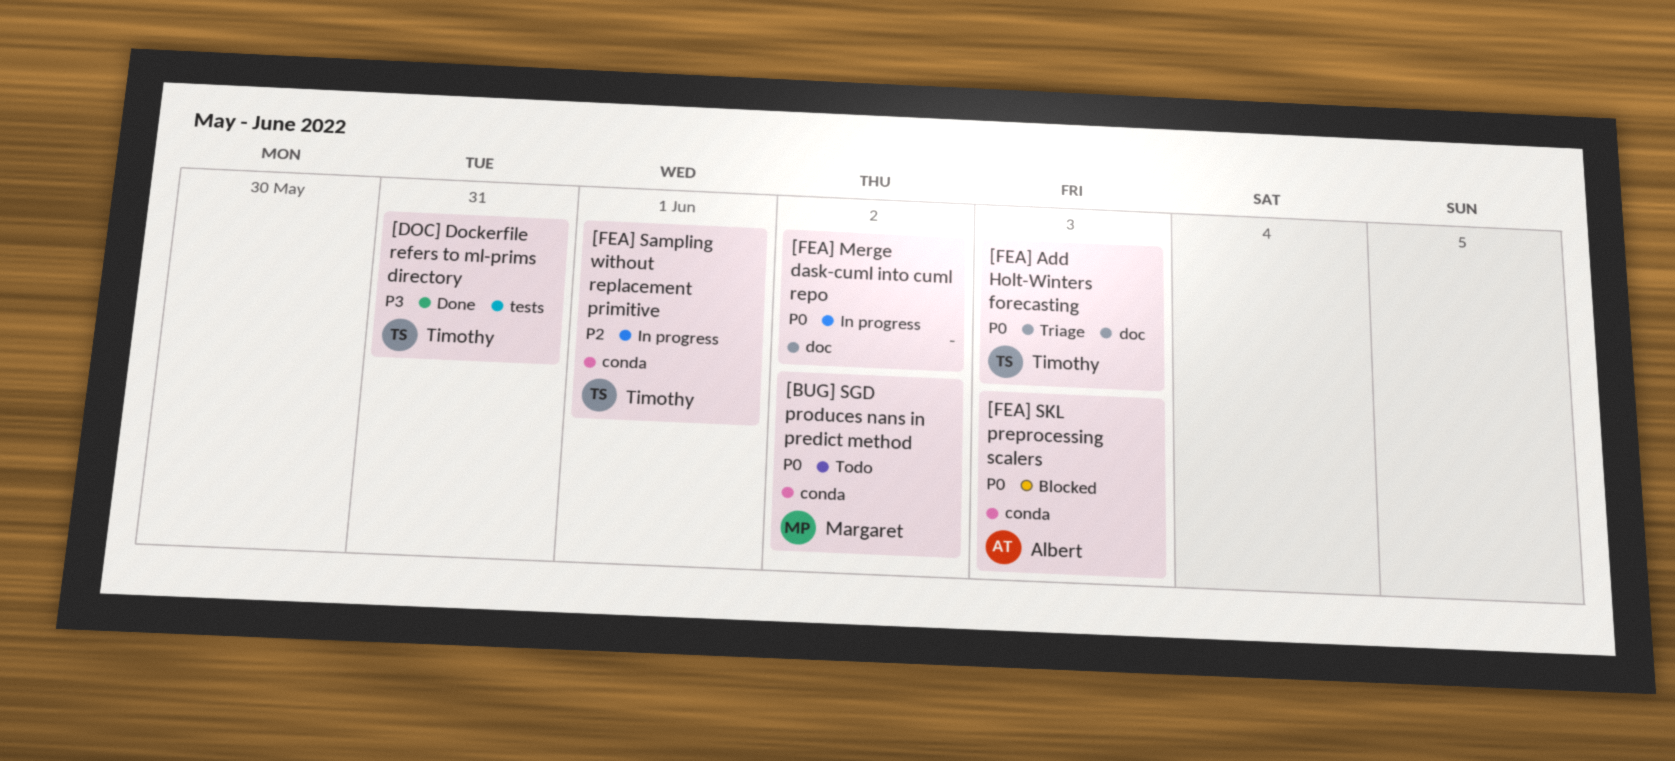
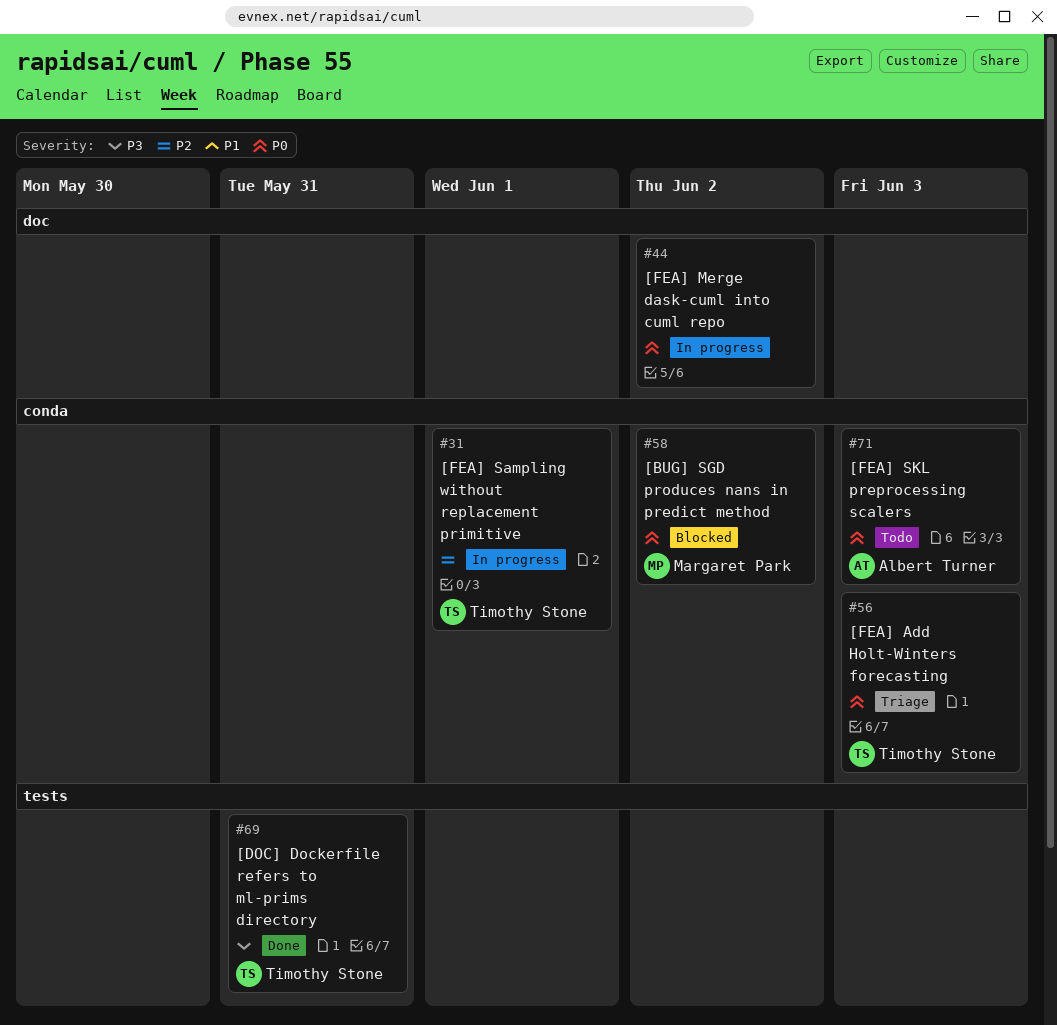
[BUG] SGD produces nans in predict method, status: Todo -> Blocked
[FEA] Add Holt-Winters forecasting, label: doc -> conda
[FEA] SKL preprocessing scalers, status: Blocked -> Todo

